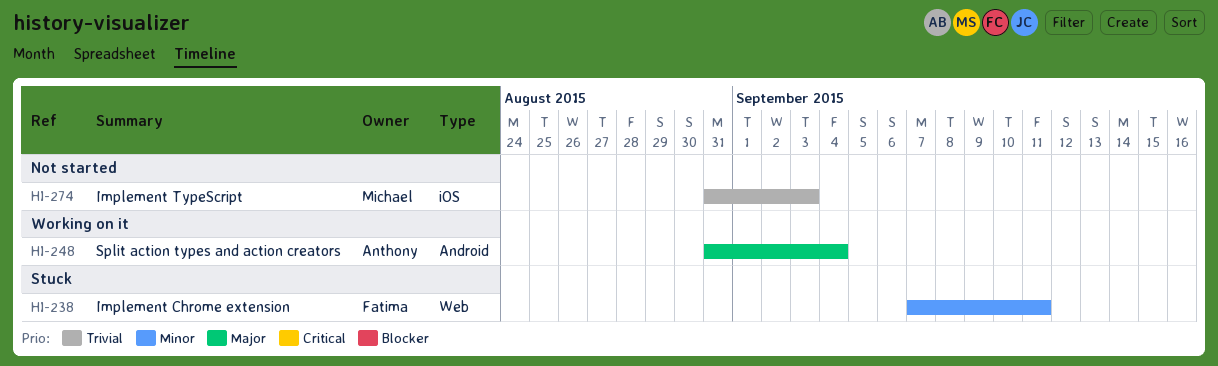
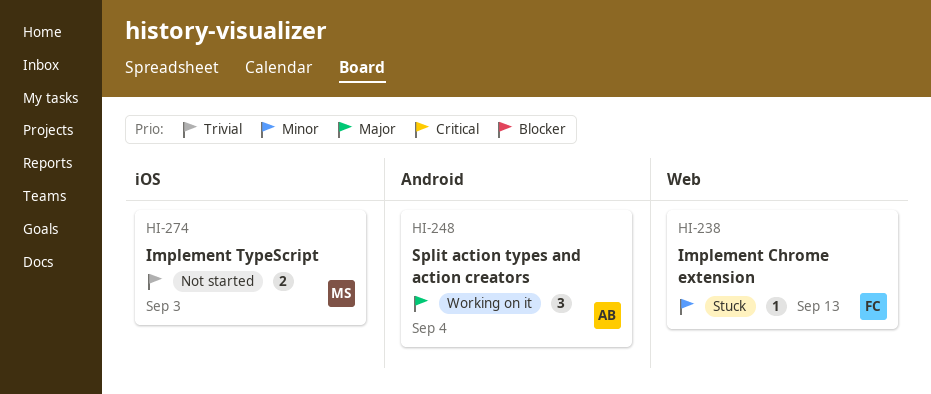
HI-238, due: Sep 11 -> Sep 13

